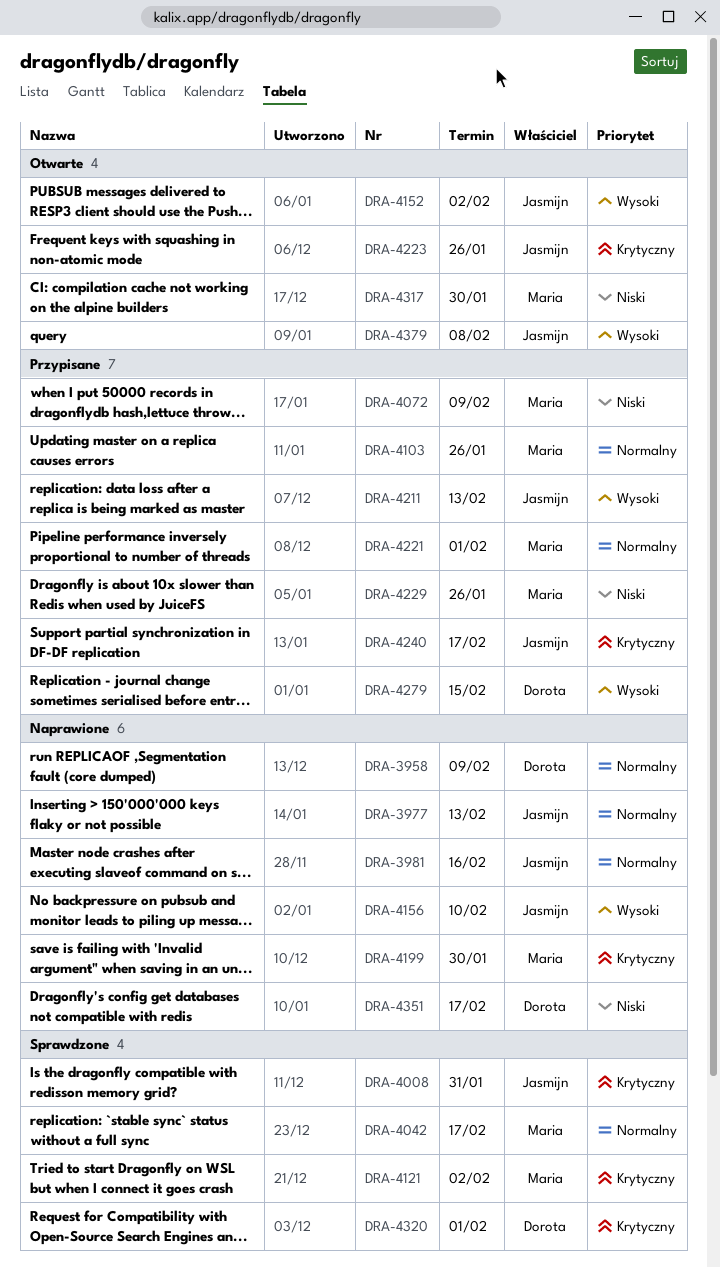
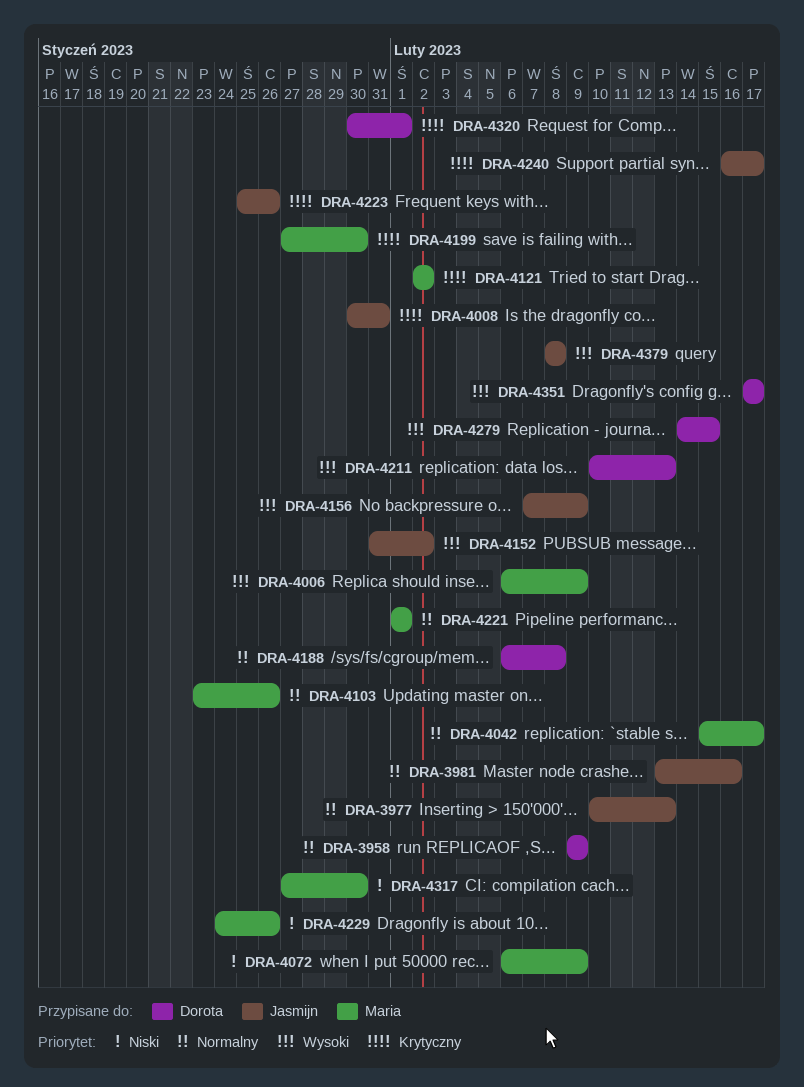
DRA-4006: none -> present
DRA-4156, due: Feb 10 -> Feb 9
DRA-4188: none -> present
DRA-4211, owner: Jasmijn -> Dorota
DRA-4351, priority: Niski -> Wysoki

